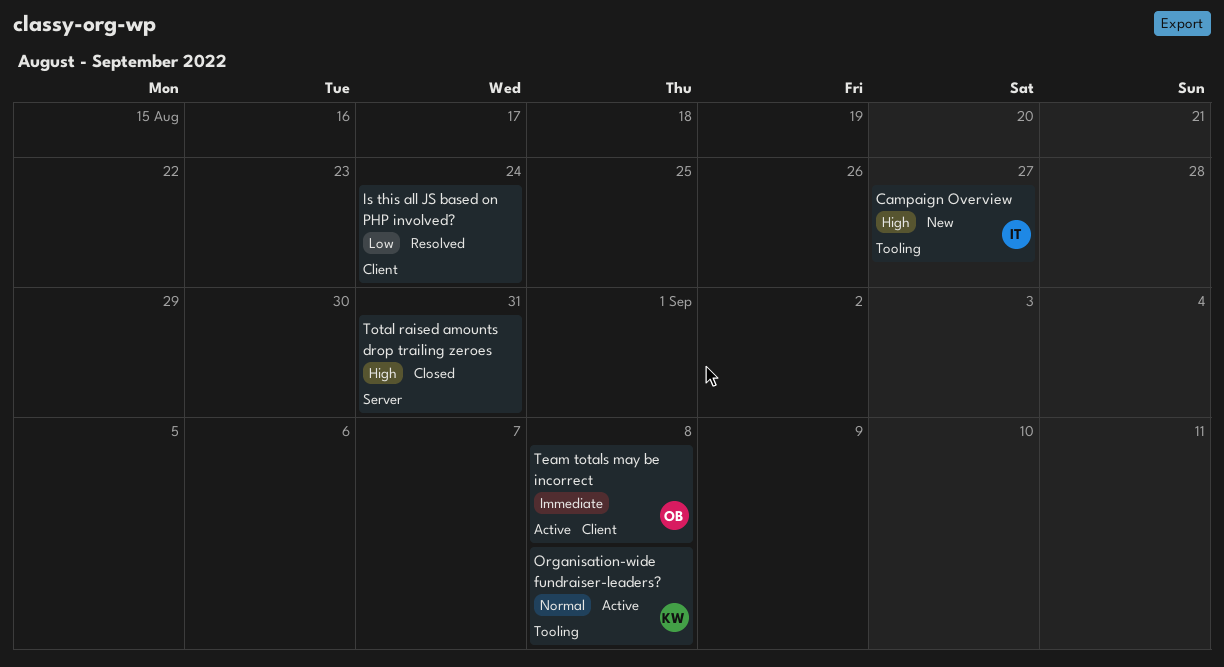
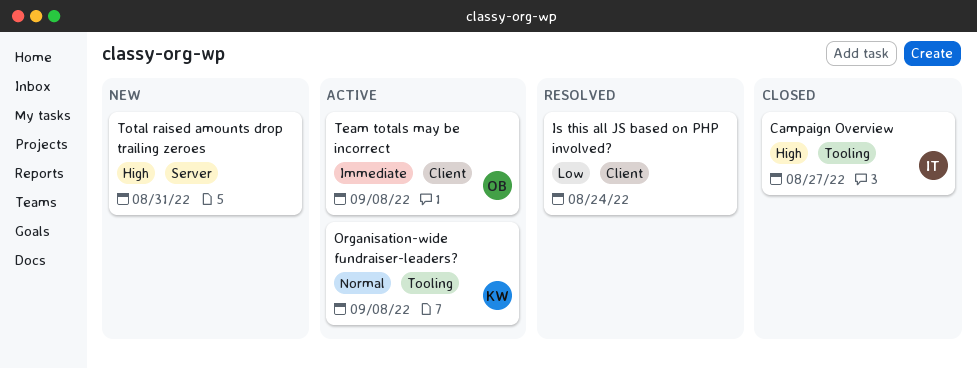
Campaign Overview, status: New -> Closed
Total raised amounts drop trailing zeroes, status: Closed -> New

